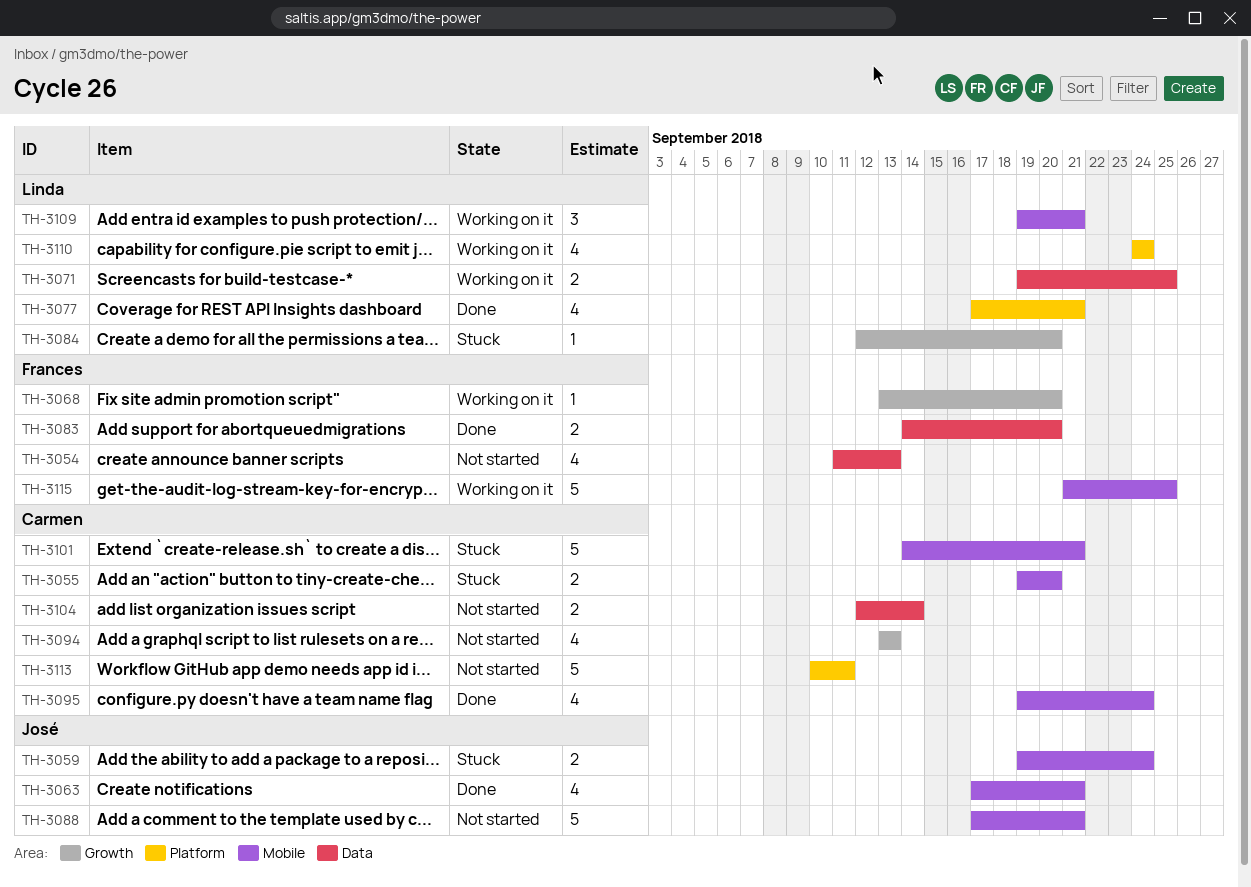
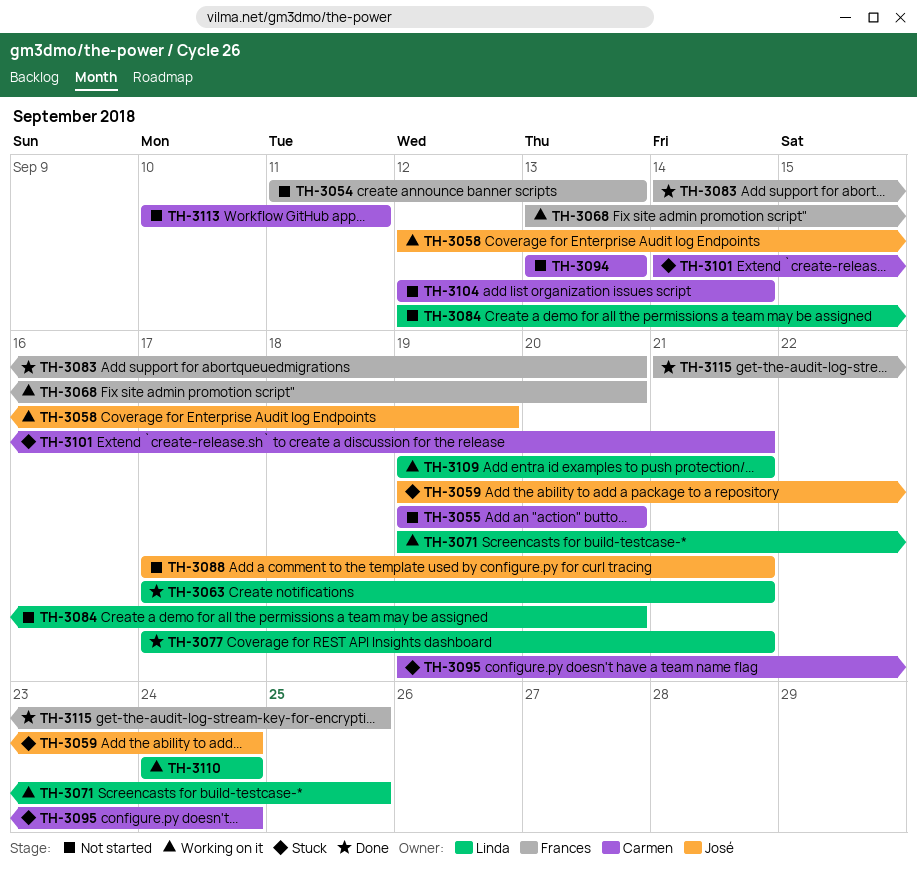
TH-3055, status: Stuck -> Not started
TH-3058: none -> present
TH-3063, owner: José -> Linda
TH-3084, status: Stuck -> Not started
TH-3095, status: Done -> Stuck
TH-3115, status: Working on it -> Done

